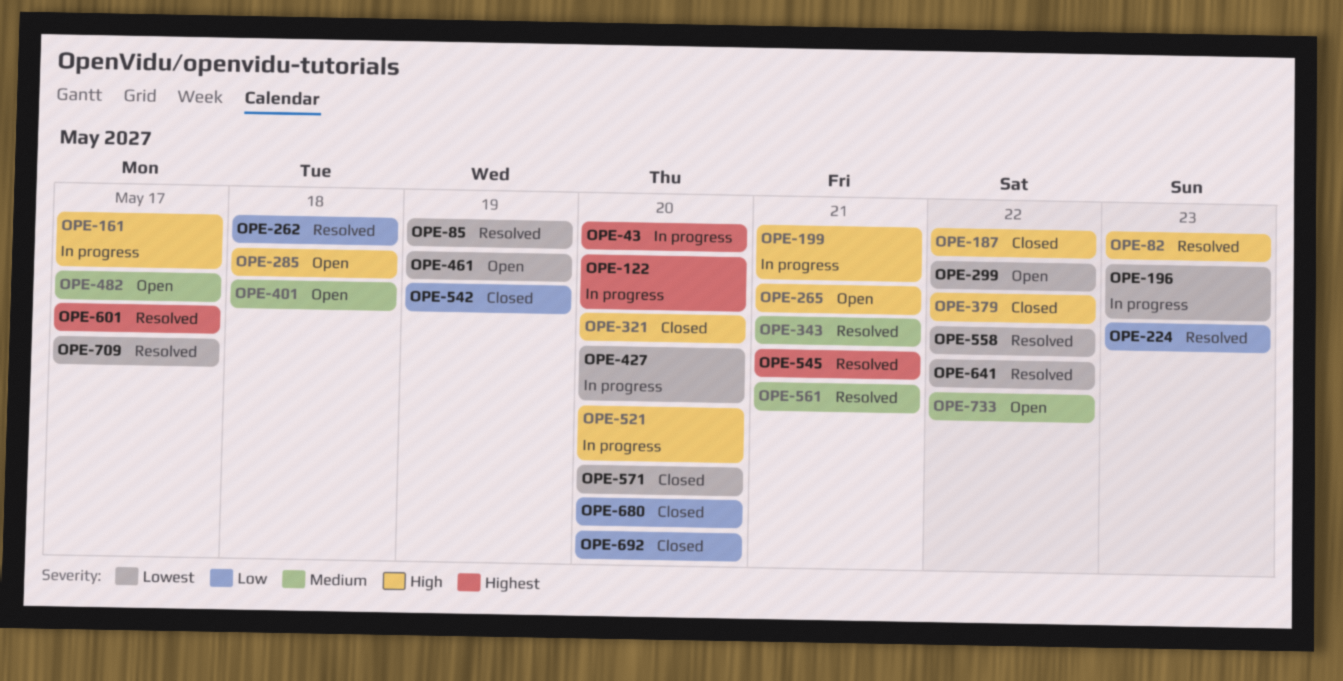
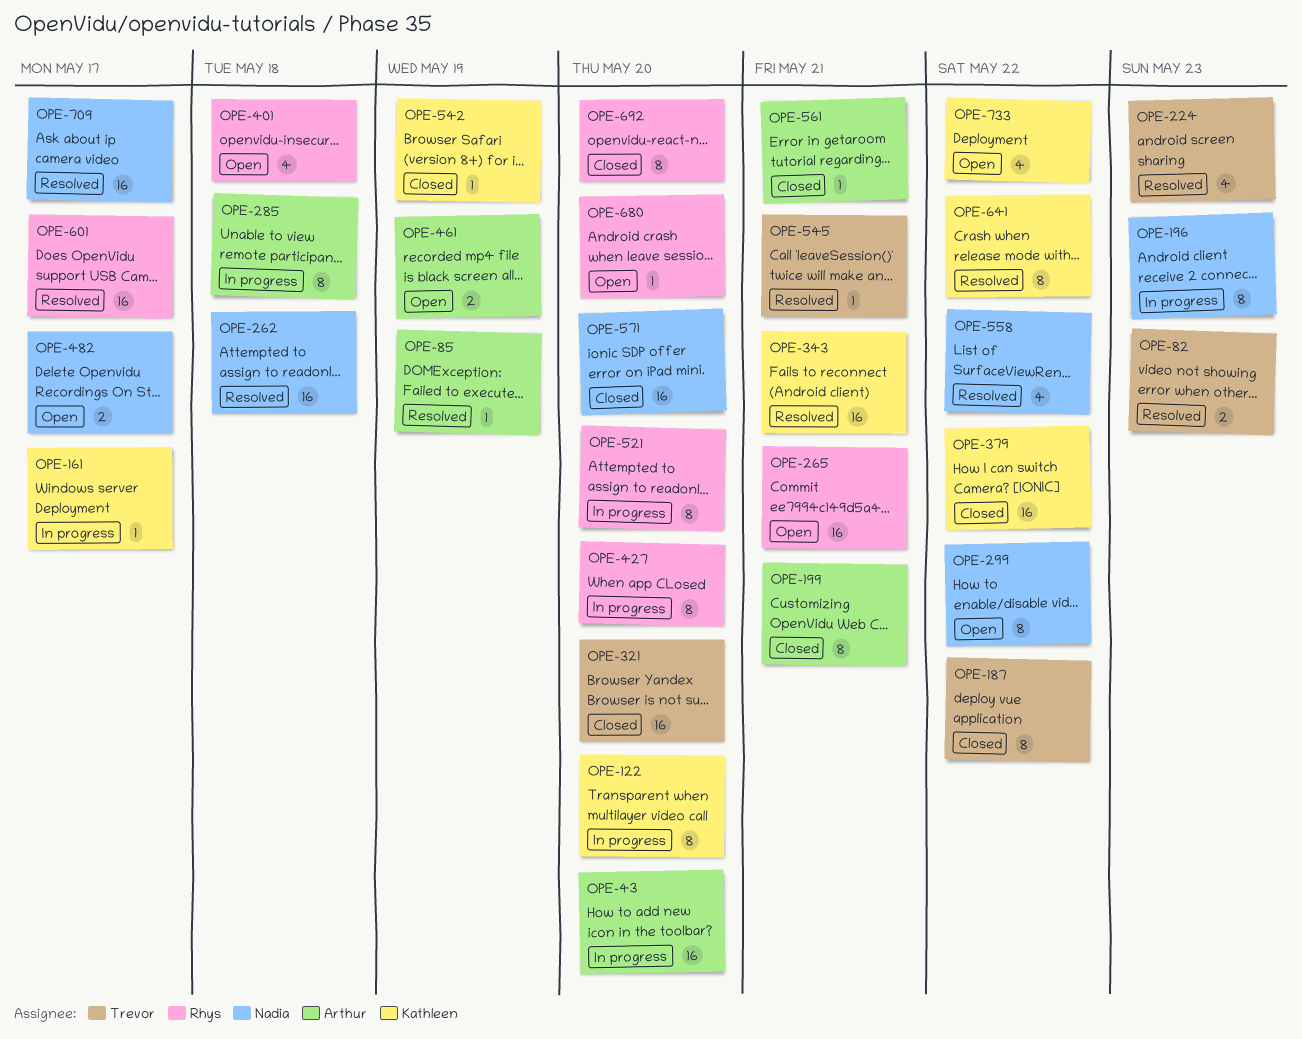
OPE-199, status: In progress -> Closed
OPE-285, status: Open -> In progress
OPE-561, status: Resolved -> Closed
OPE-680, status: Closed -> Open

